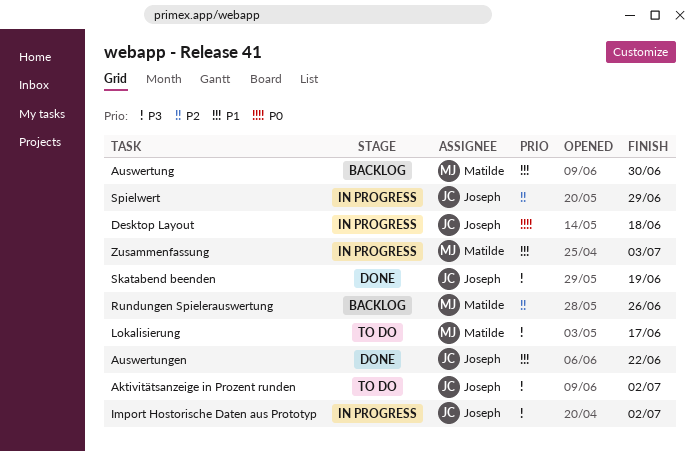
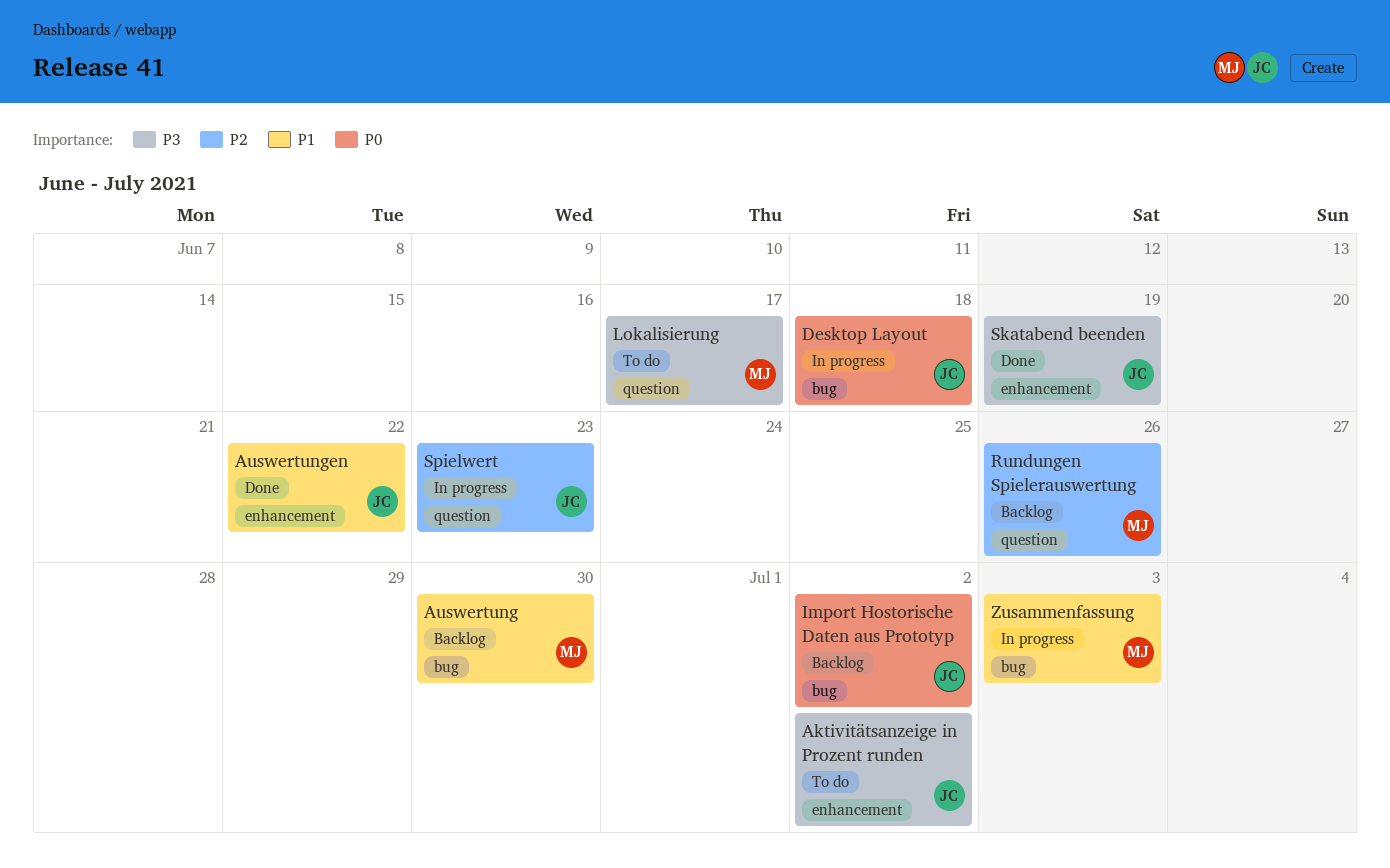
Import Hostorische Daten aus Prototyp, status: In progress -> Backlog
Import Hostorische Daten aus Prototyp, priority: P3 -> P0
Spielwert, due: Jun 29 -> Jun 23

